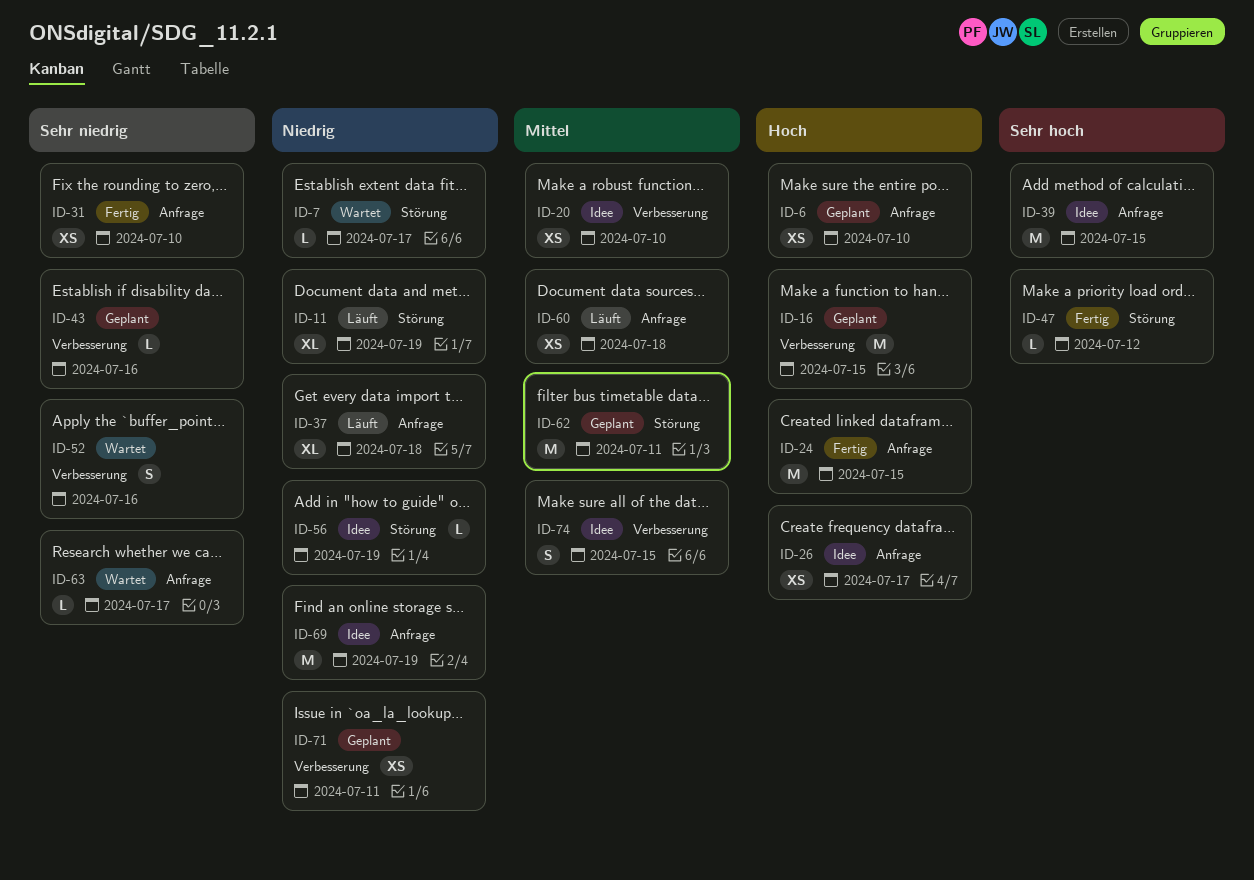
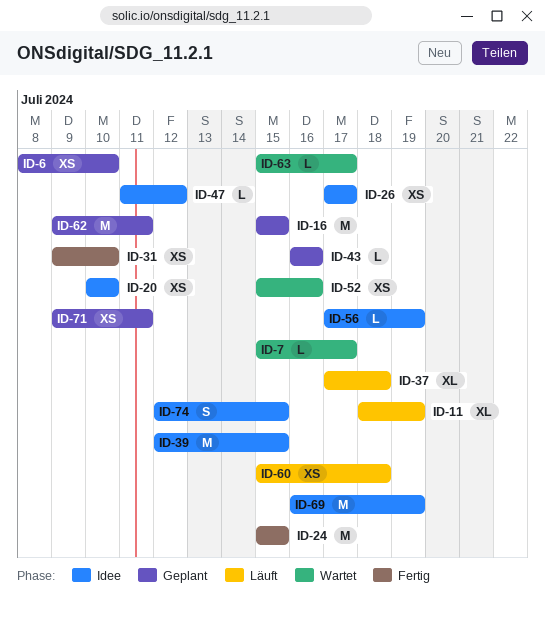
ID-47, status: Fertig -> Idee
ID-52, estimate: S -> XS

